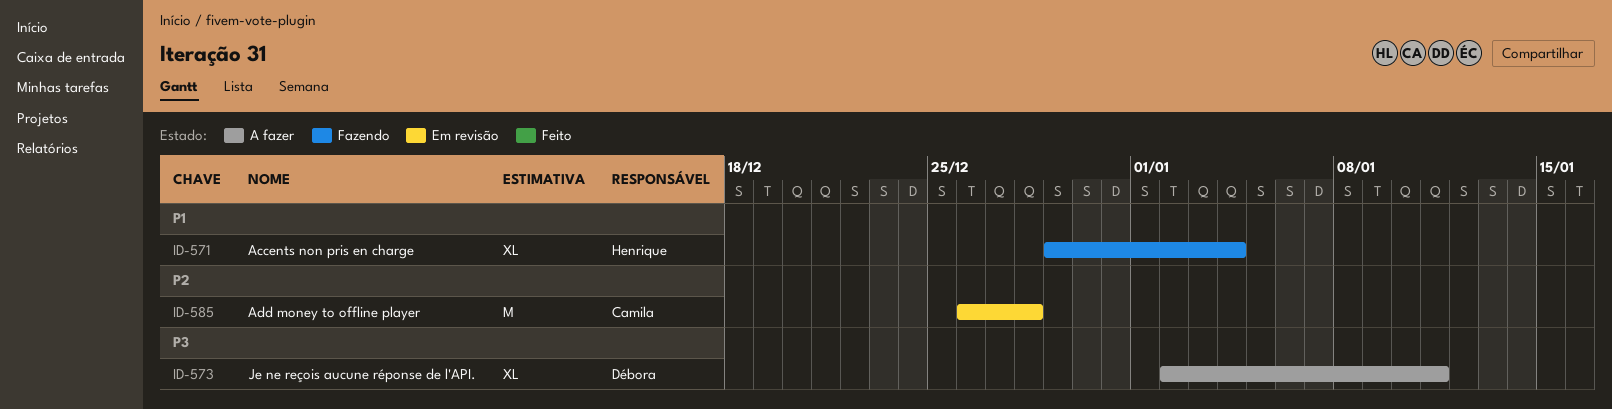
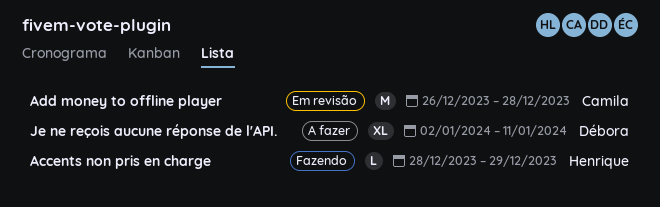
Accents non pris en charge, estimate: XL -> L
Accents non pris en charge, start: Dec 29 -> Dec 28
Accents non pris en charge, due: Jan 4 -> Dec 29

